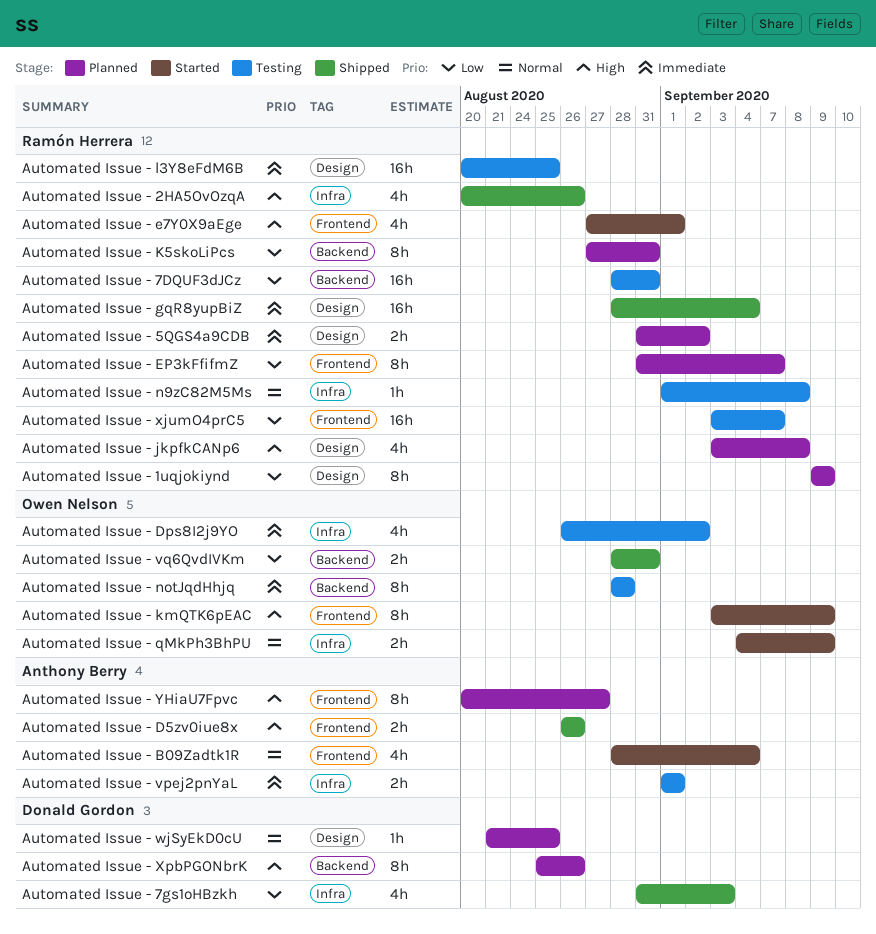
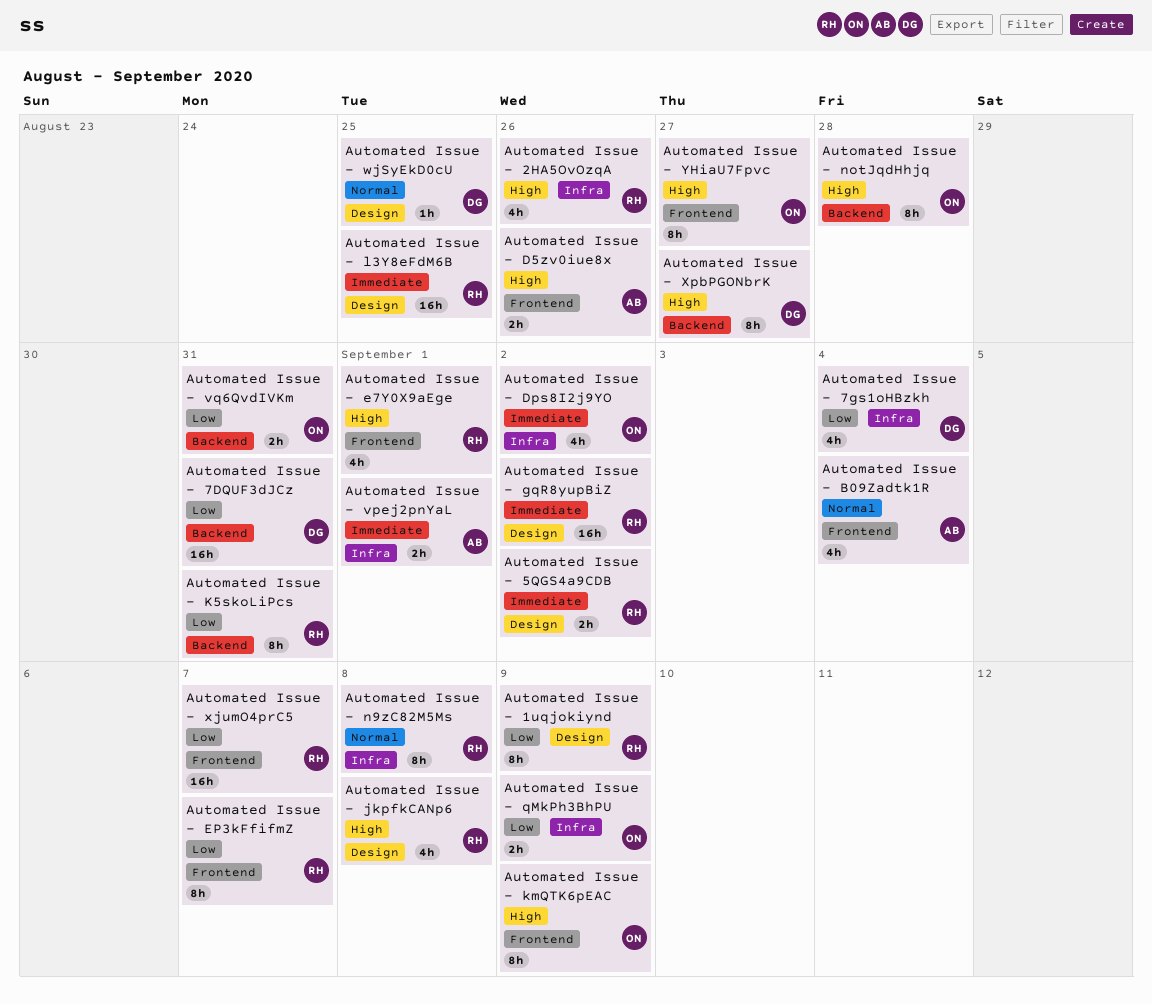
Automated Issue - 7DQUF3dJCz, owner: Ramón Herrera -> Donald Gordon
Automated Issue - 7gs1oHBzkh, due: Sep 3 -> Sep 4
Automated Issue - gqR8yupBiZ, due: Sep 4 -> Sep 2
Automated Issue - n9zC82M5Ms, estimate: 1h -> 8h
Automated Issue - notJqdHhjq, priority: Immediate -> High
Automated Issue - qMkPh3BhPU, priority: Normal -> Low
Automated Issue - XpbPGONbrK, due: Aug 26 -> Aug 27
Automated Issue - YHiaU7Fpvc, owner: Anthony Berry -> Owen Nelson

